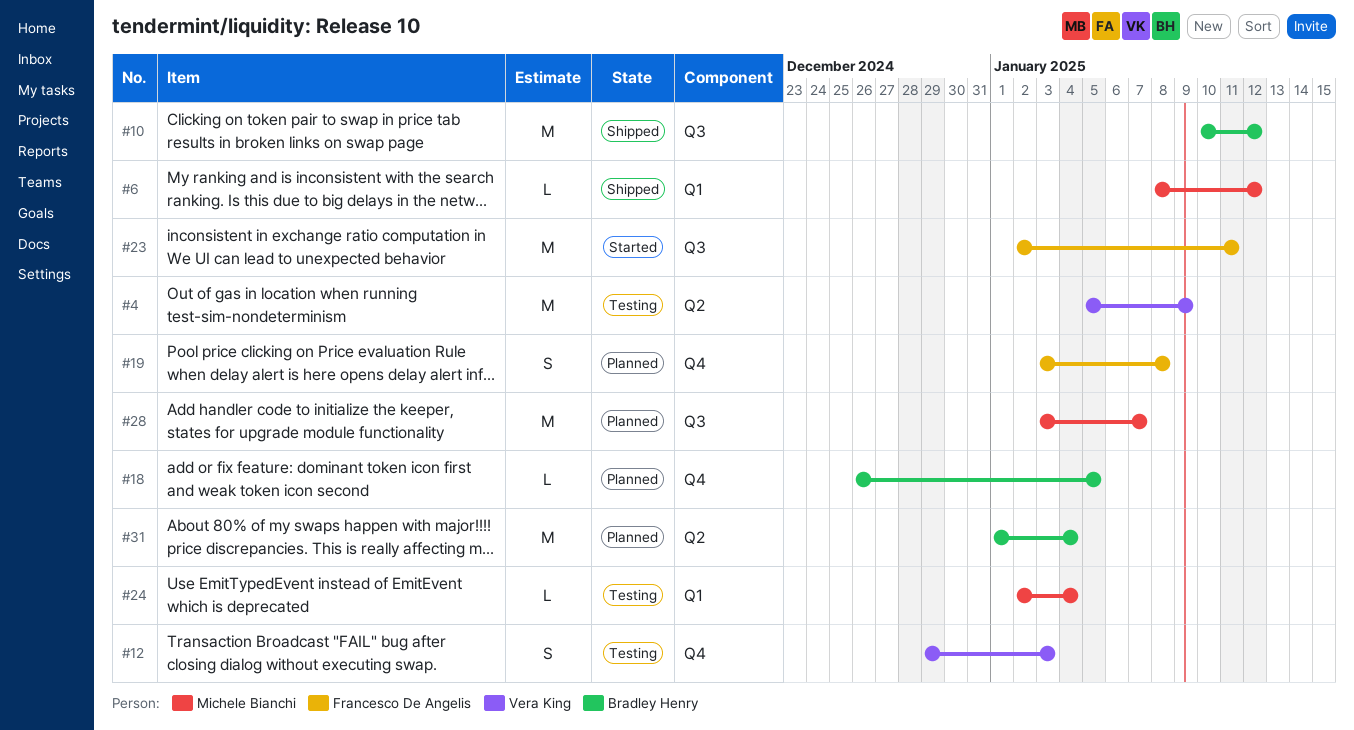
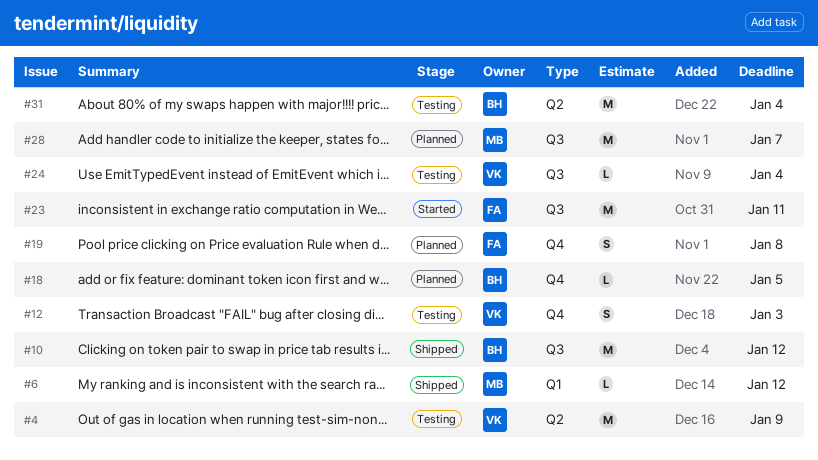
#24, owner: Michele Bianchi -> Vera King
#24, label: Q1 -> Q3
#31, status: Planned -> Testing

